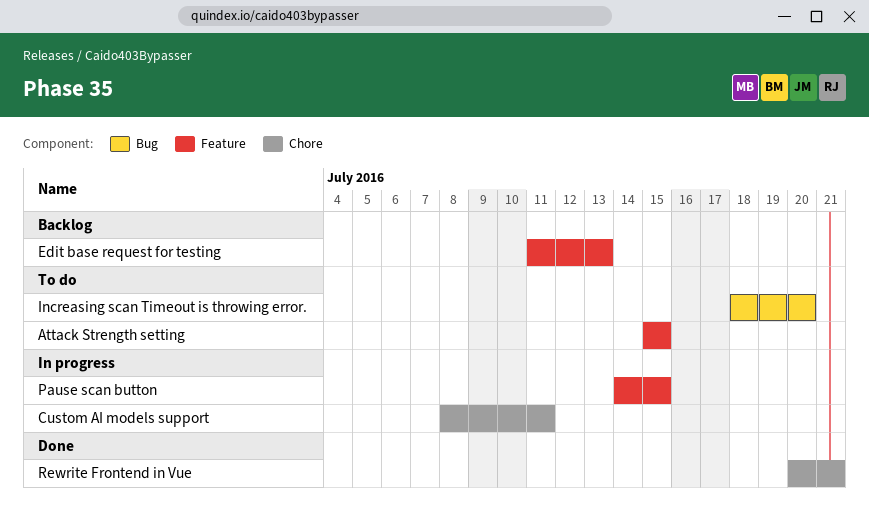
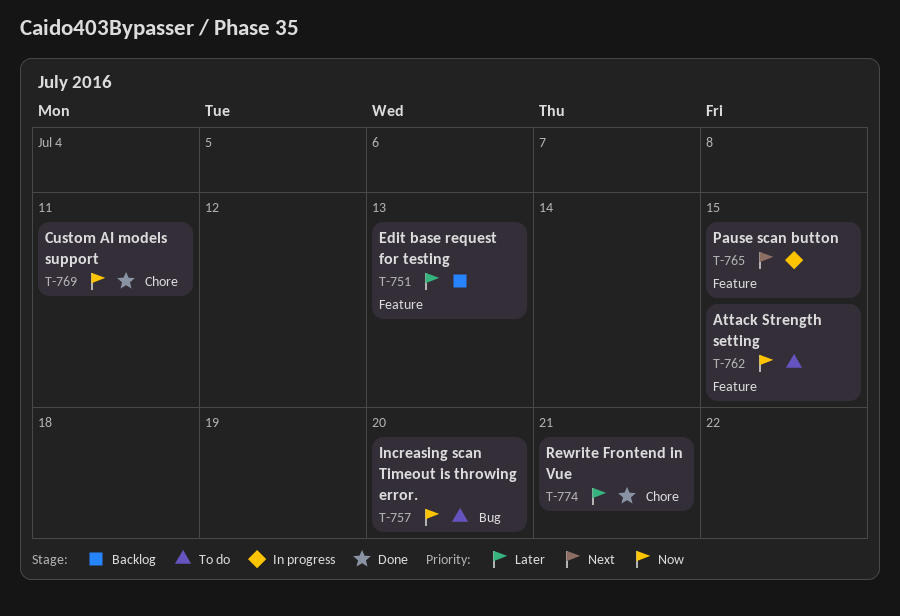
Custom AI models support, status: In progress -> Done

